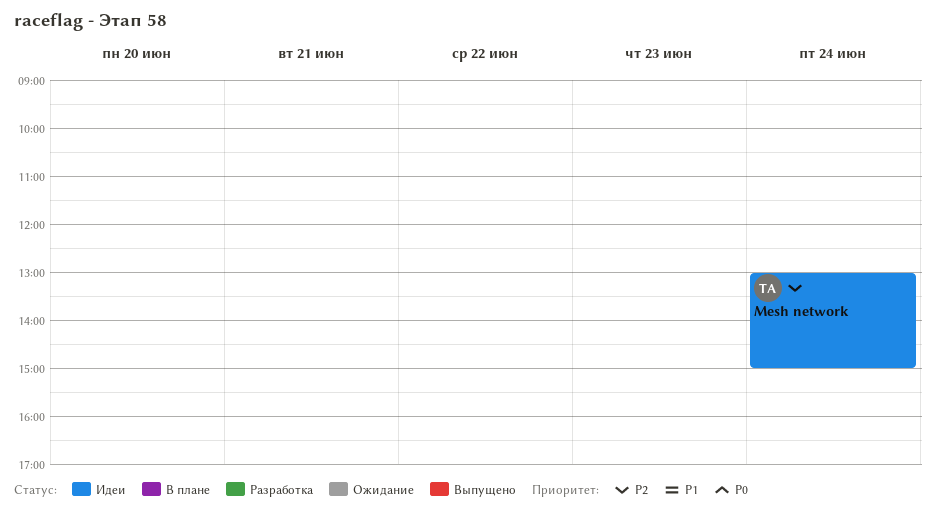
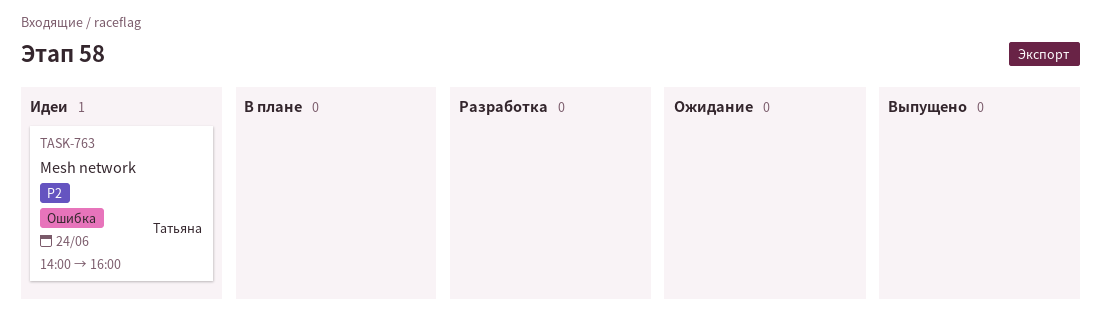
Mesh network, begins: 13:00 -> 14:00
Mesh network, ends: 15:00 -> 16:00

